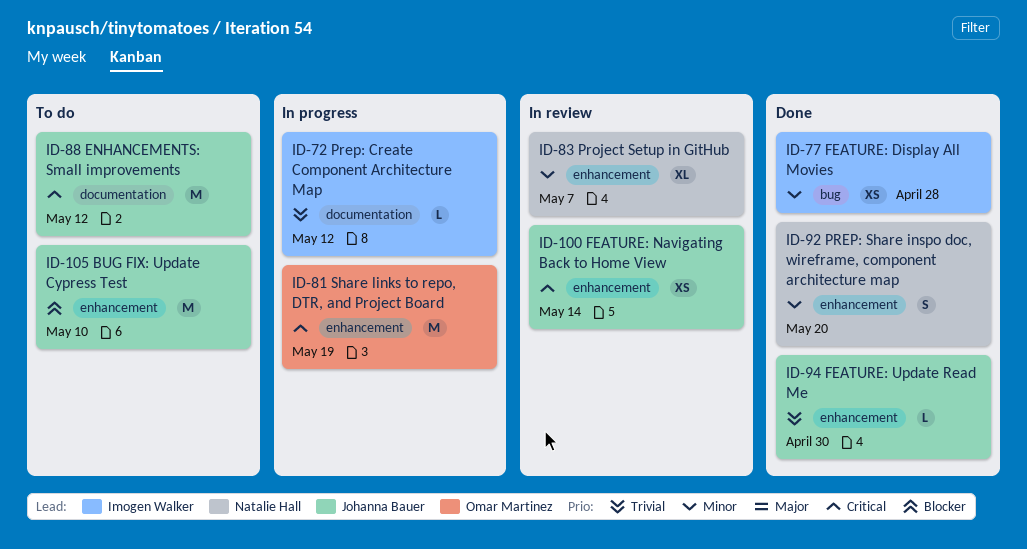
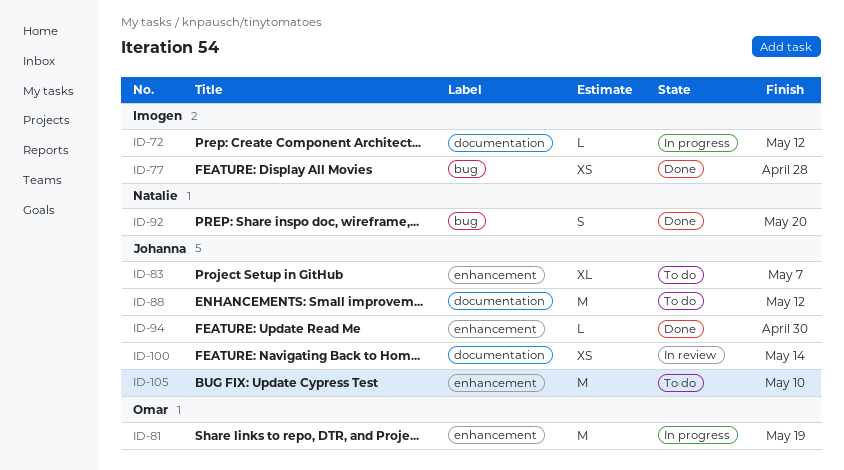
ID-83, status: In review -> To do
ID-83, owner: Natalie Hall -> Johanna Bauer
ID-92, label: enhancement -> bug
ID-100, label: enhancement -> documentation

